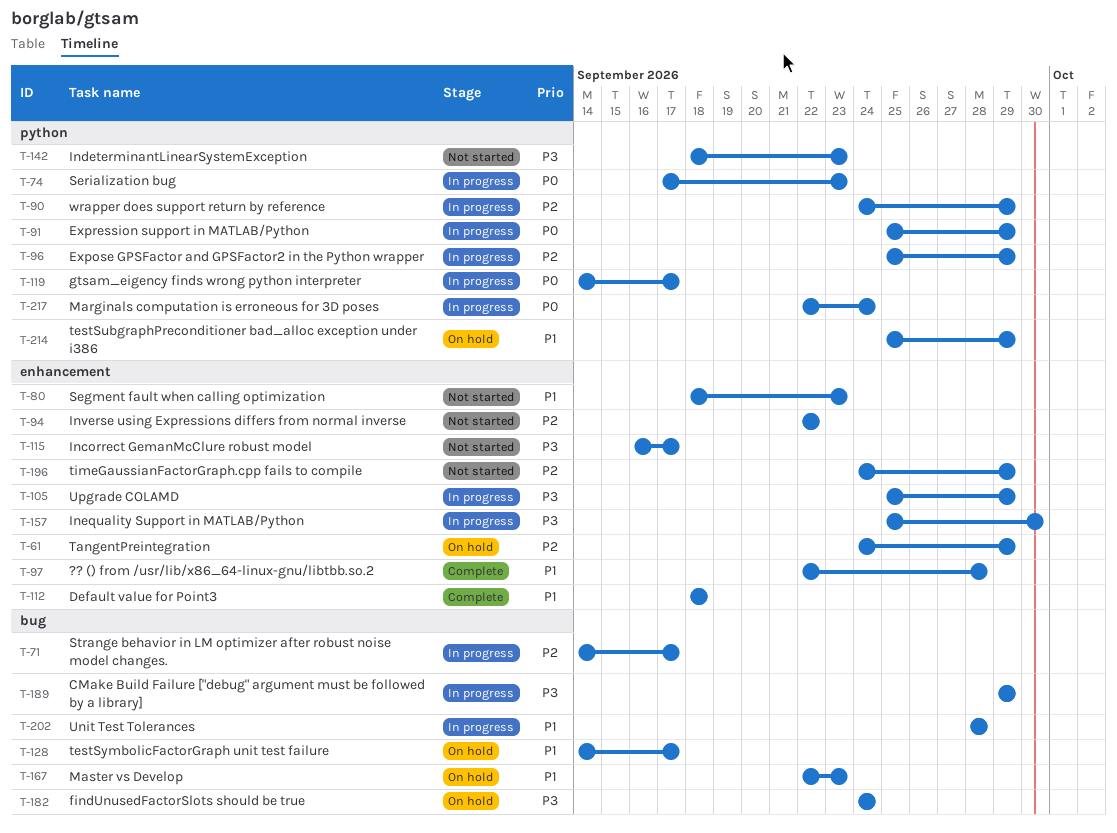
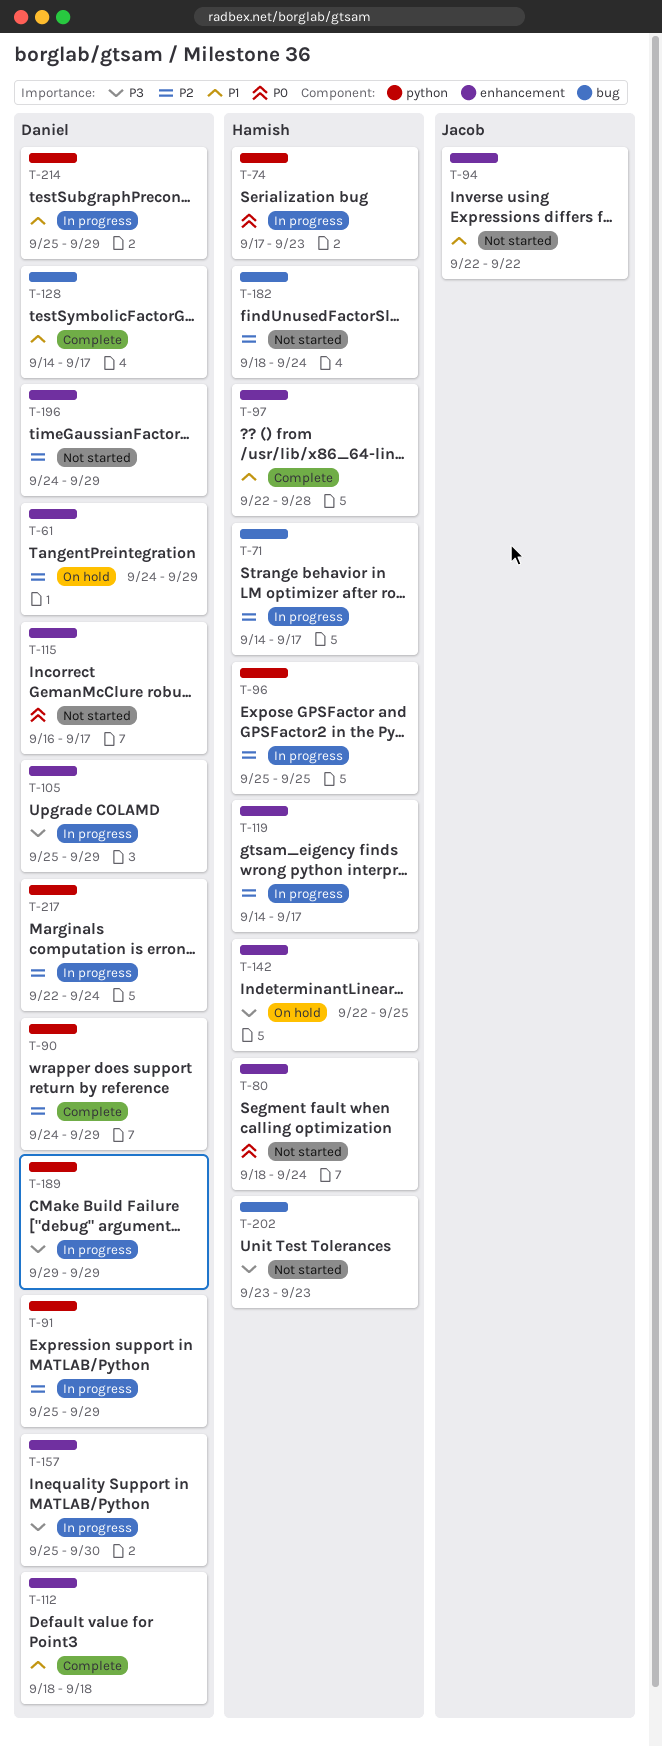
T-80, priority: P1 -> P0
T-80, due: Sep 23 -> Sep 24
T-90, status: In progress -> Complete
T-91, priority: P0 -> P2
T-94, priority: P2 -> P1
T-96, due: Sep 29 -> Sep 25
T-115, priority: P3 -> P0
T-119, priority: P0 -> P2
T-119, label: python -> enhancement
T-128, status: On hold -> Complete
T-142, status: Not started -> On hold
T-142, label: python -> enhancement
T-142, start: Sep 18 -> Sep 22
T-142, due: Sep 23 -> Sep 25
T-167: present -> none
T-182, status: On hold -> Not started
T-182, priority: P3 -> P2
T-182, start: Sep 24 -> Sep 18
T-189, label: bug -> python
T-202, status: In progress -> Not started
T-202, priority: P1 -> P3
T-202, start: Sep 28 -> Sep 23
T-202, due: Sep 28 -> Sep 23
T-214, status: On hold -> In progress
T-217, priority: P0 -> P2

